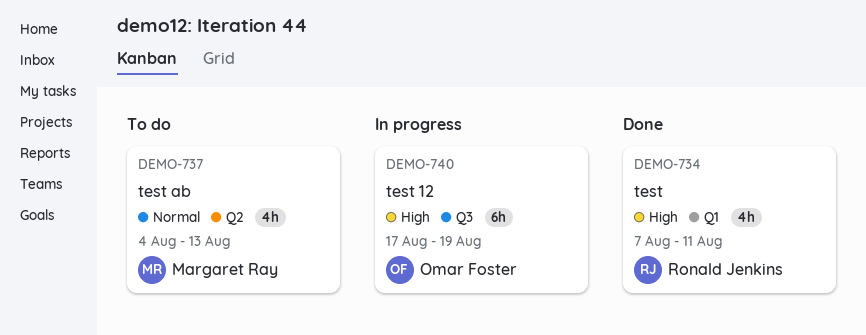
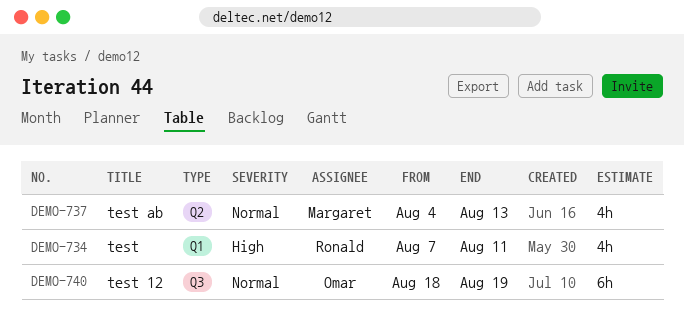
DEMO-740, priority: High -> Normal
DEMO-740, start: Aug 17 -> Aug 18

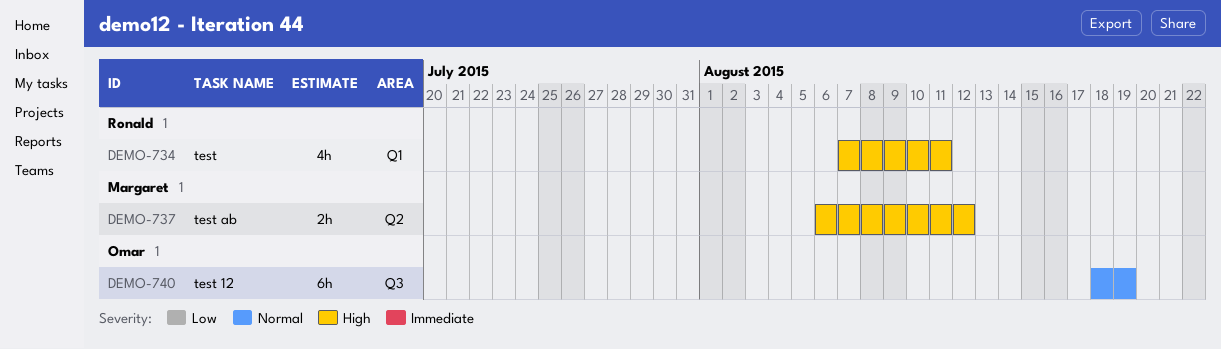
DEMO-737, priority: Normal -> High
DEMO-737, estimate: 4h -> 2h
DEMO-737, start: Aug 4 -> Aug 6
DEMO-737, due: Aug 13 -> Aug 12

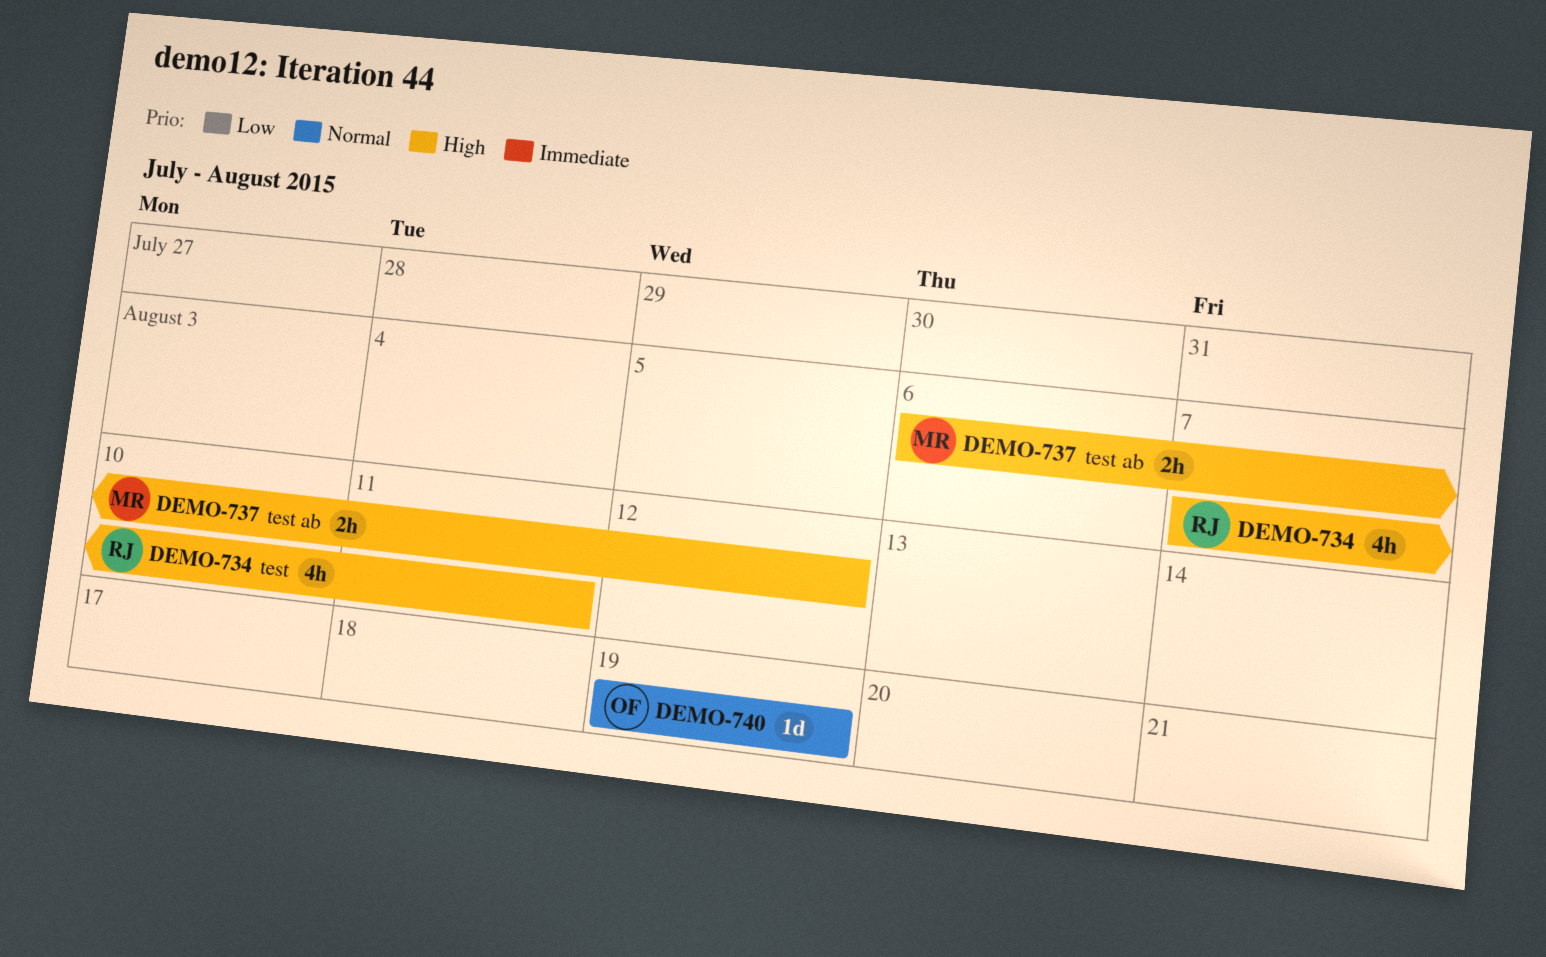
DEMO-740, estimate: 6h -> 1d
DEMO-740, start: Aug 18 -> Aug 19

